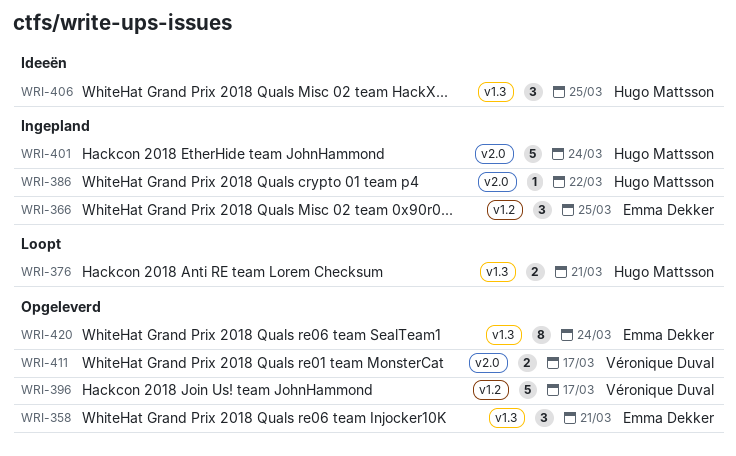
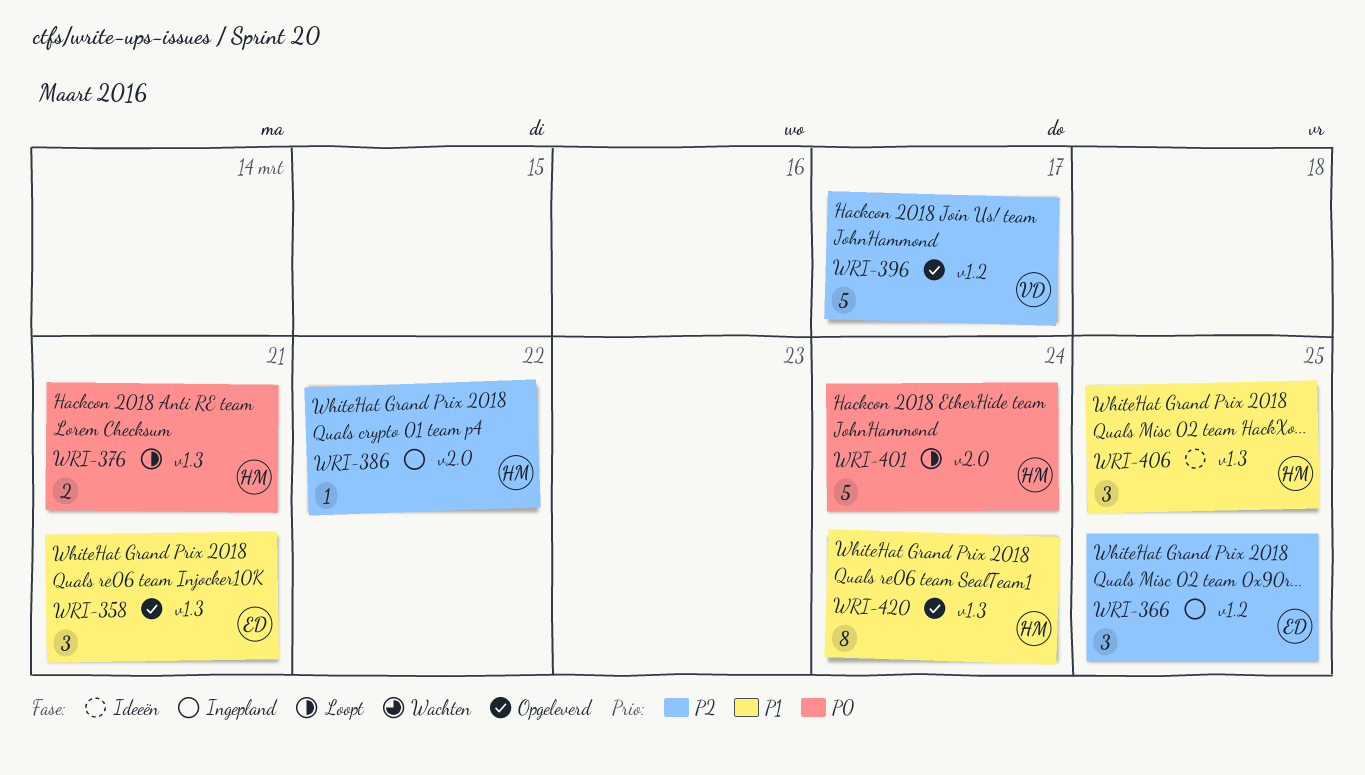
WRI-401, status: Ingepland -> Loopt
WRI-411: present -> none
WRI-420, owner: Emma Dekker -> Hugo Mattsson

